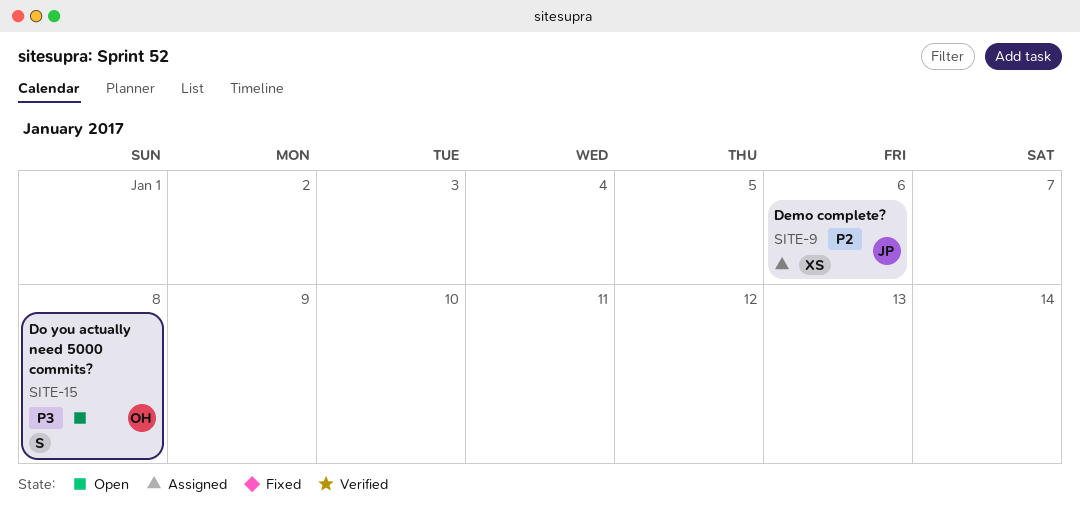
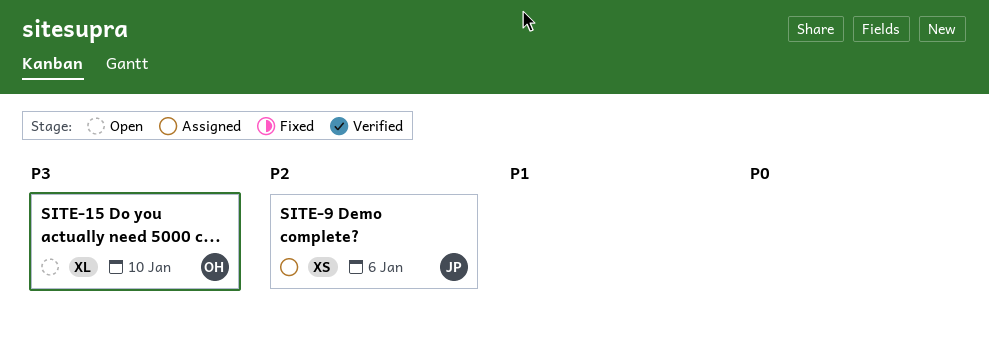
SITE-15, estimate: S -> XL
SITE-15, due: Jan 8 -> Jan 10

